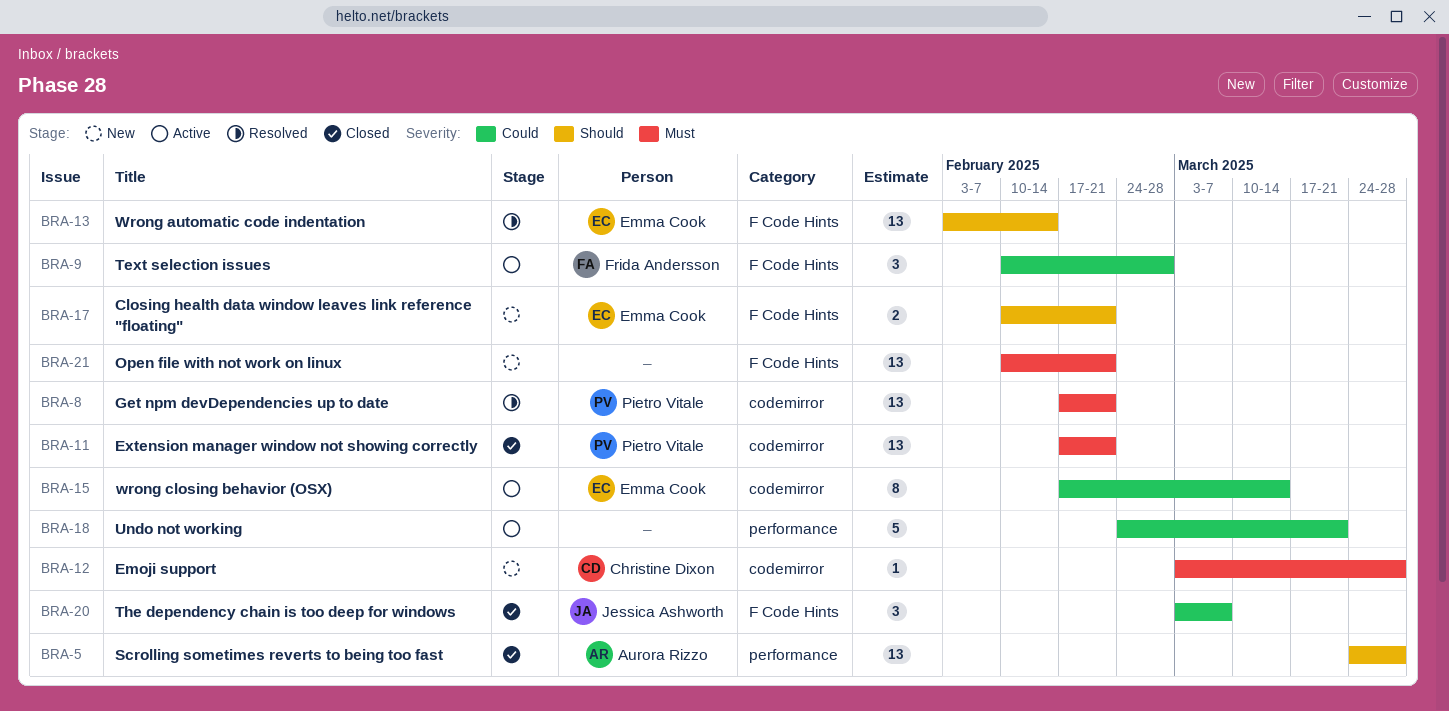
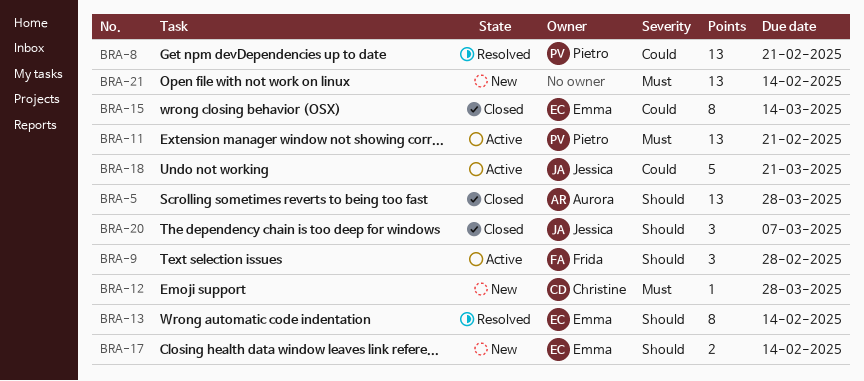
BRA-8, priority: Must -> Could
BRA-9, priority: Could -> Should
BRA-11, status: Closed -> Active
BRA-13, estimate: 13 -> 8
BRA-15, status: Active -> Closed
BRA-17, due: Feb 21 -> Feb 14
BRA-18, owner: none -> Jessica Ashworth
BRA-20, priority: Could -> Should
BRA-21, due: Feb 21 -> Feb 14

